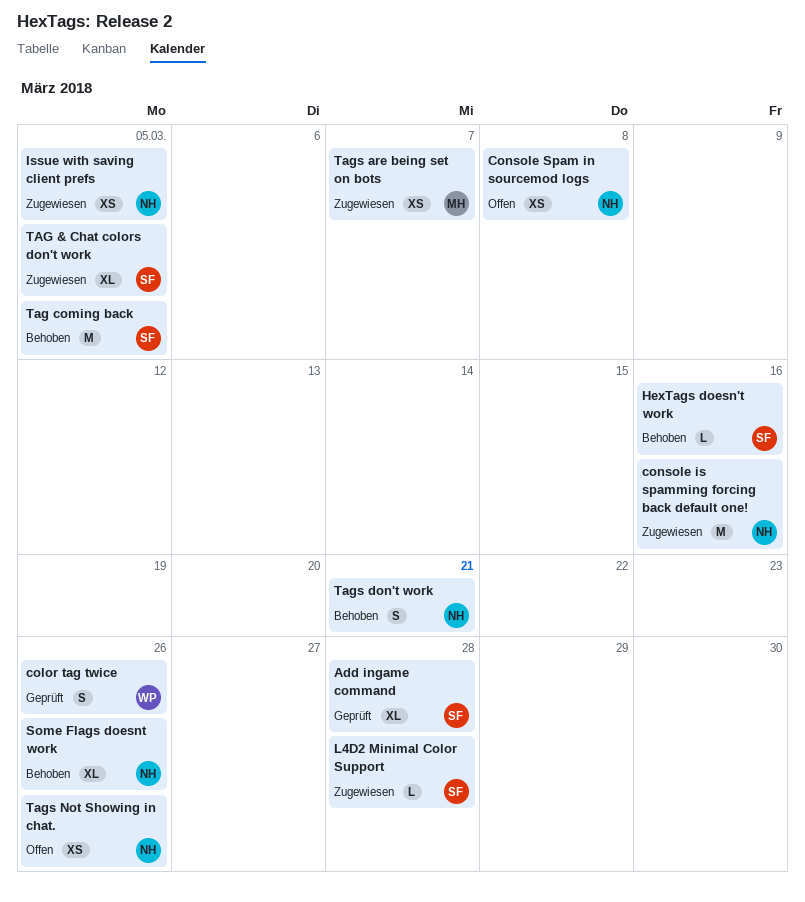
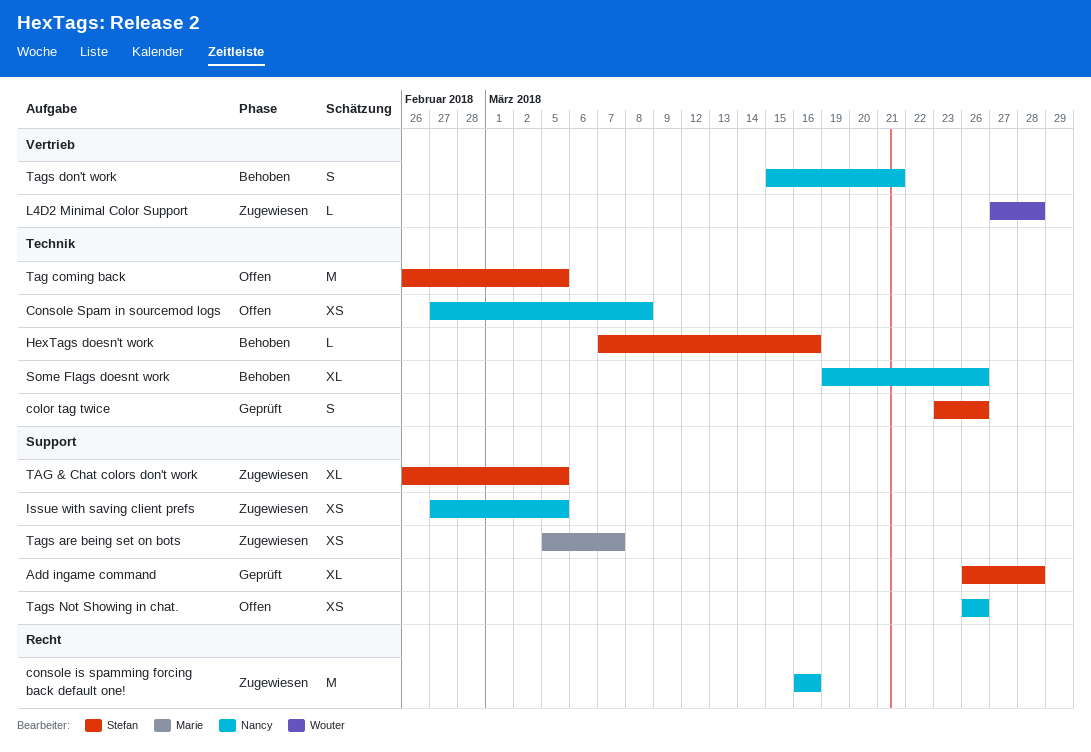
color tag twice, owner: Wouter -> Stefan
L4D2 Minimal Color Support, owner: Stefan -> Wouter
Tag coming back, status: Behoben -> Offen

